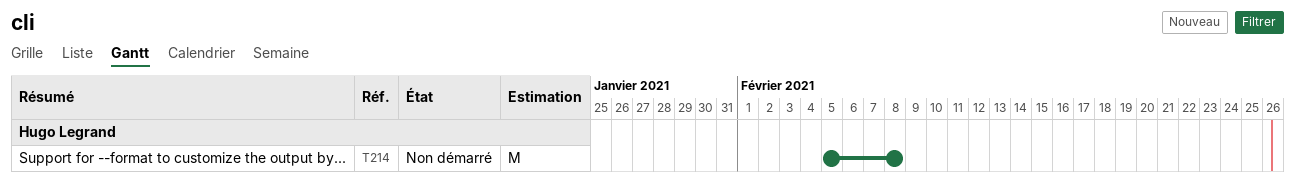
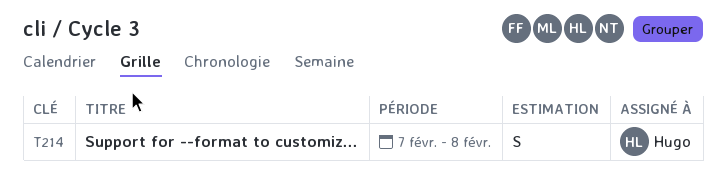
T214, estimate: M -> S
T214, start: Feb 5 -> Feb 7

